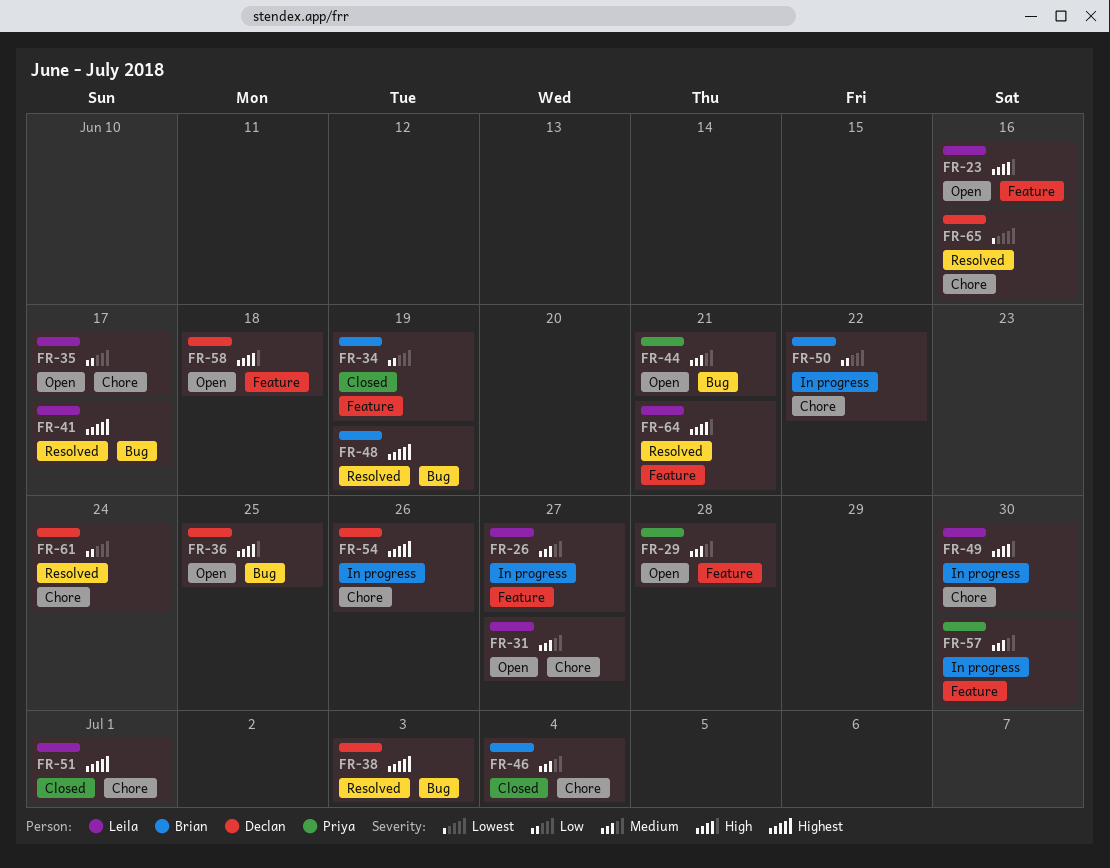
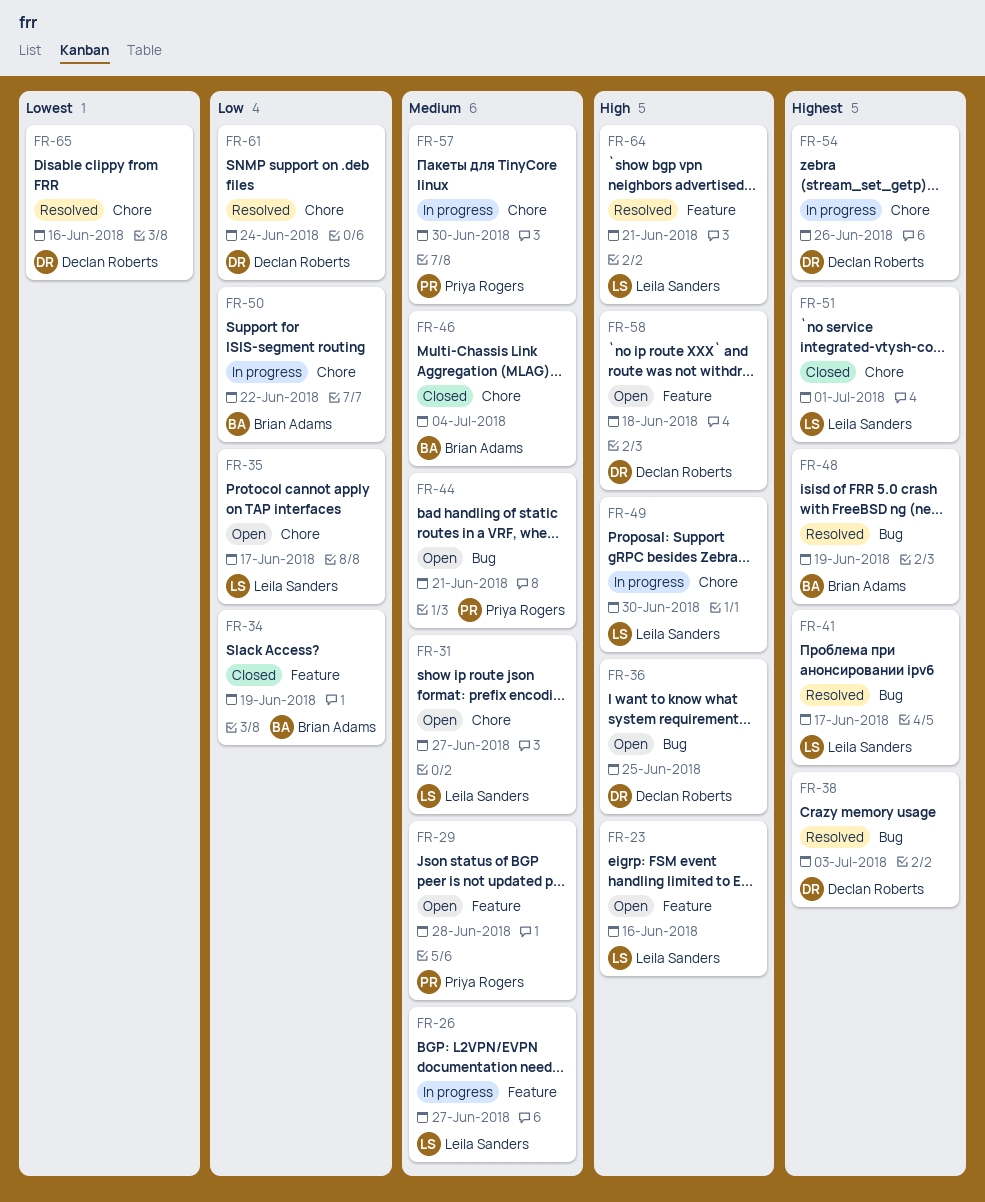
FR-57, label: Feature -> Chore

